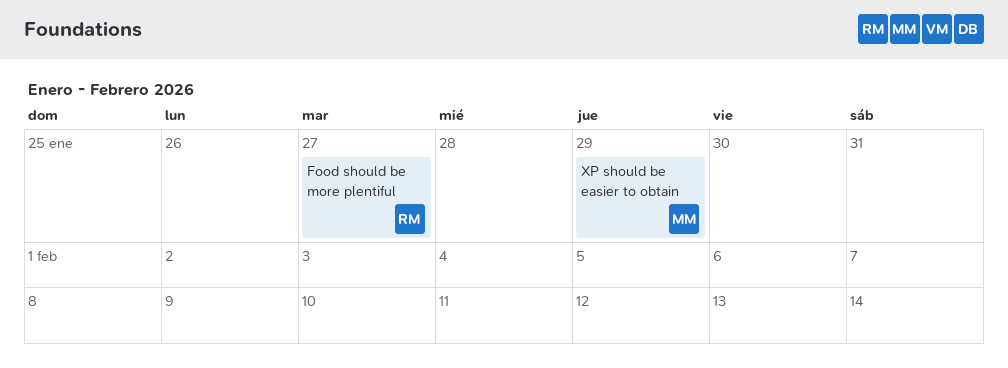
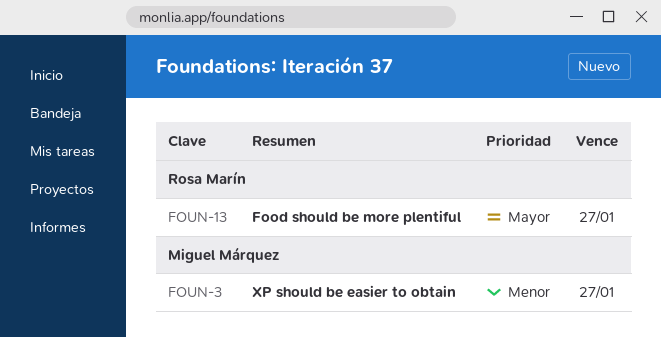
XP should be easier to obtain, due: Jan 29 -> Jan 27

